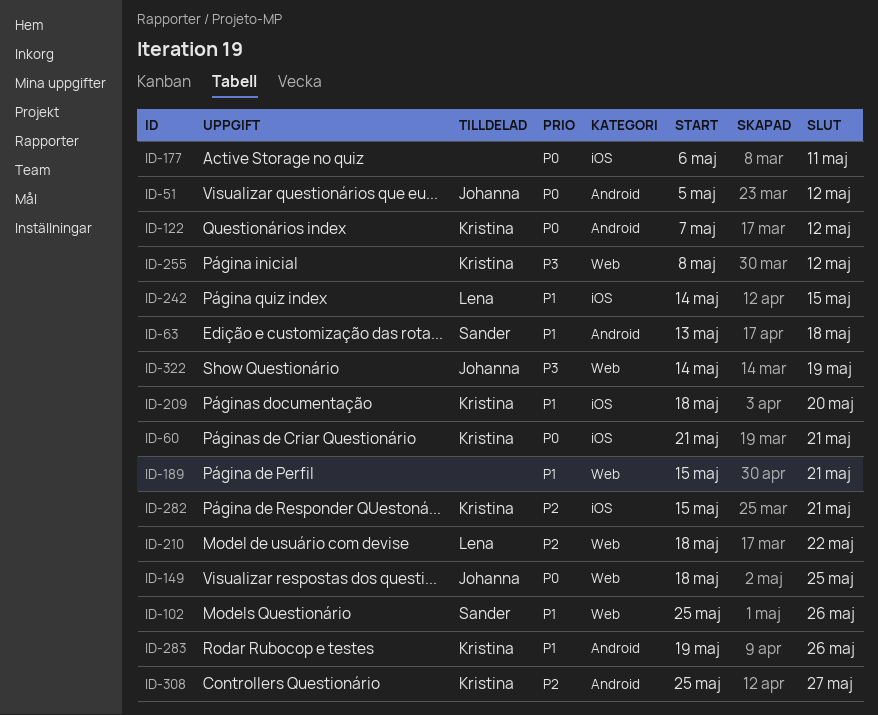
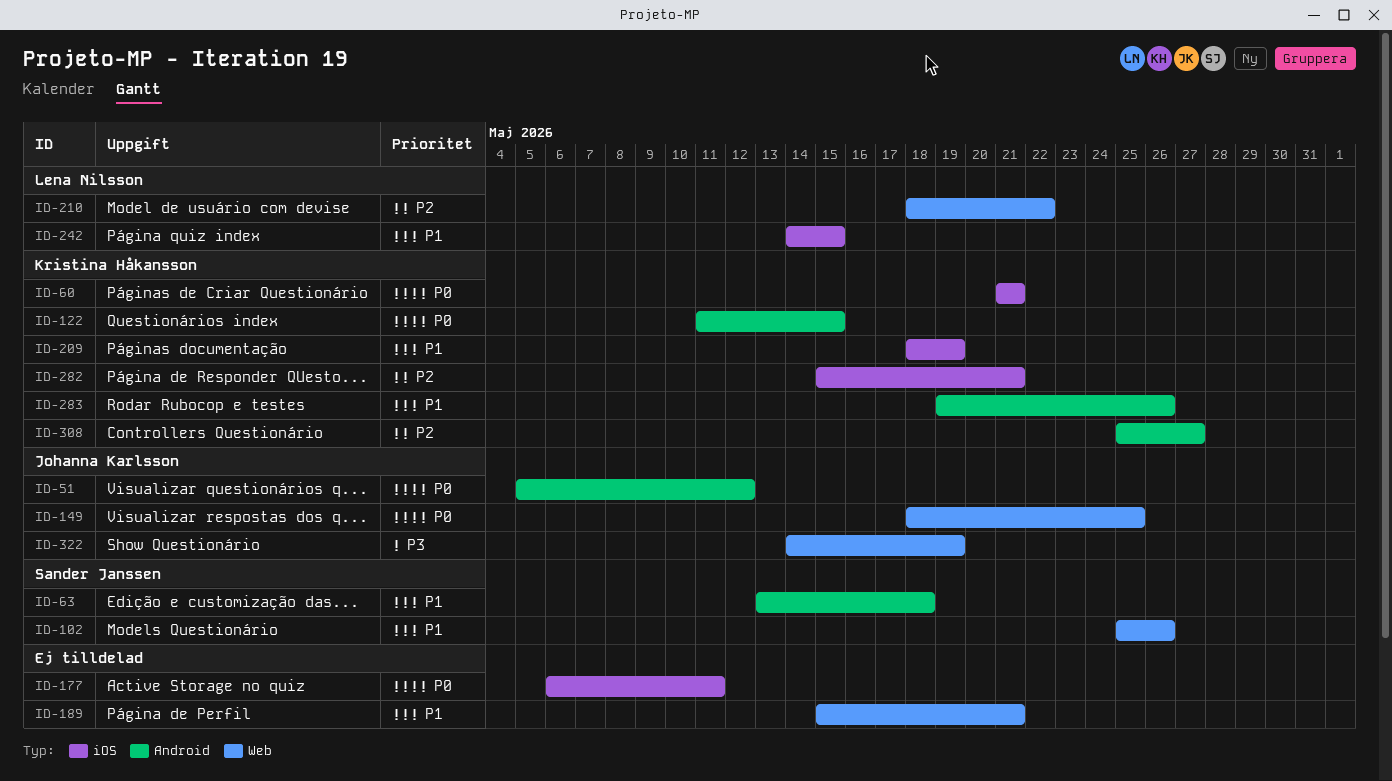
ID-122, start: May 7 -> May 11
ID-122, due: May 12 -> May 15
ID-209, due: May 20 -> May 19
ID-255: present -> none

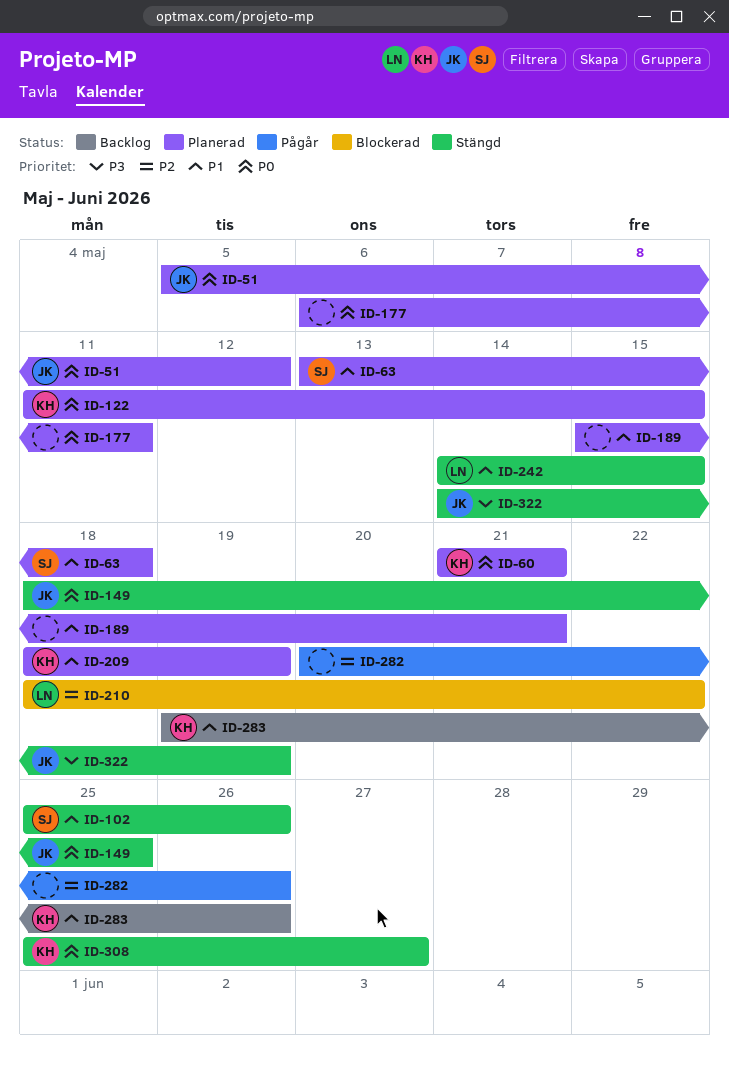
ID-282, owner: Kristina Håkansson -> none
ID-282, start: May 15 -> May 20
ID-282, due: May 21 -> May 26
ID-308, priority: P2 -> P0

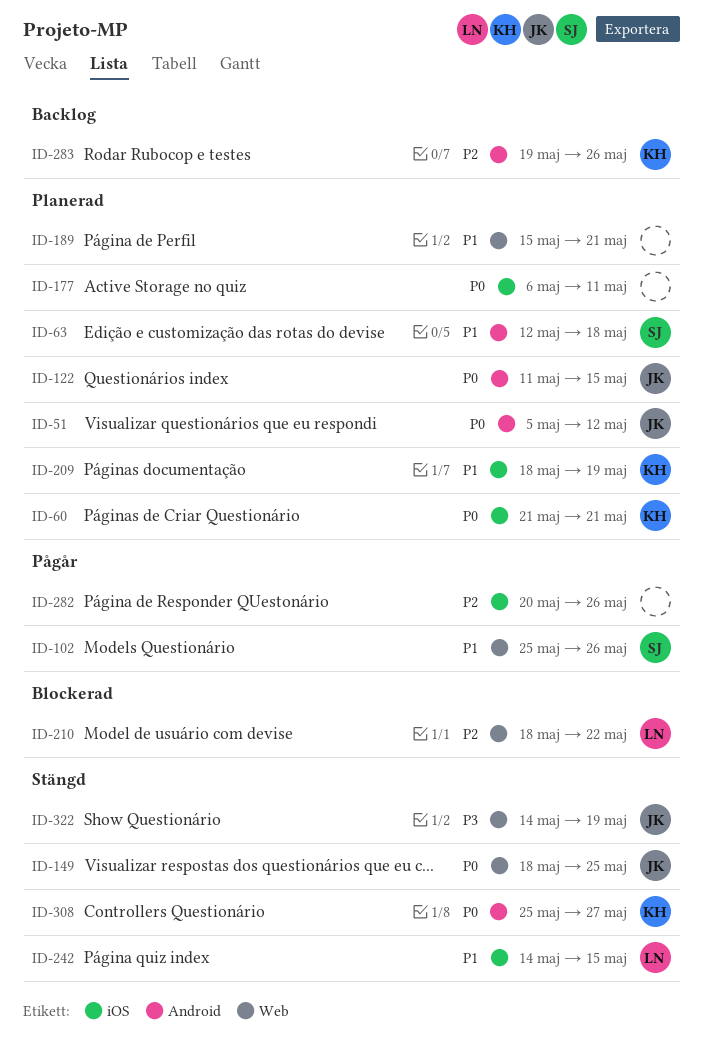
ID-63, start: May 13 -> May 12
ID-102, status: Stängd -> Pågår
ID-122, owner: KH -> JK
ID-283, priority: P1 -> P2

